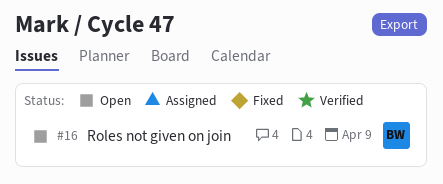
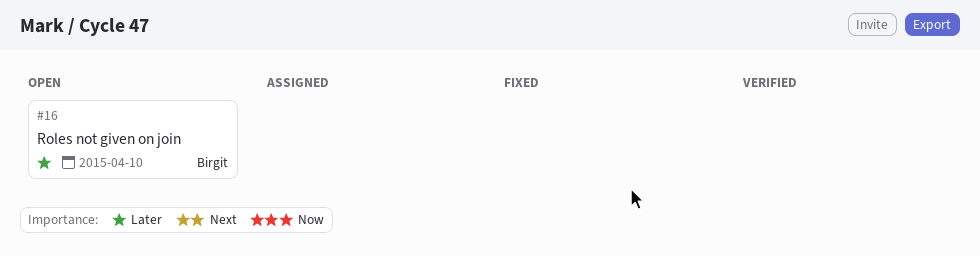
#16, due: Apr 9 -> Apr 10

